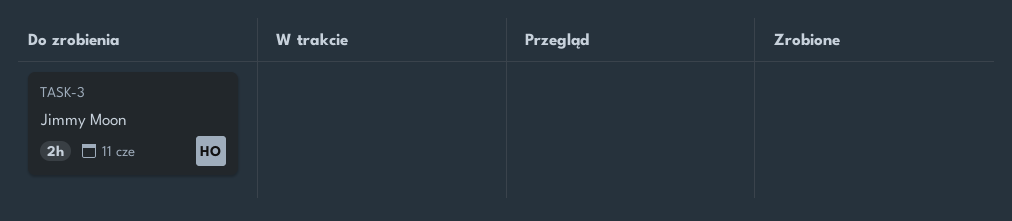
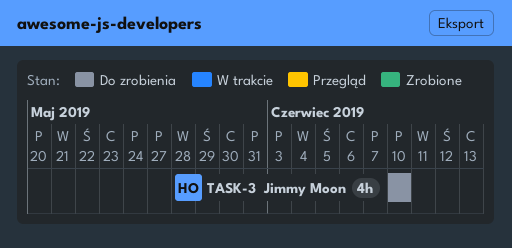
TASK-3, estimate: 2h -> 4h
TASK-3, due: Jun 11 -> Jun 10

